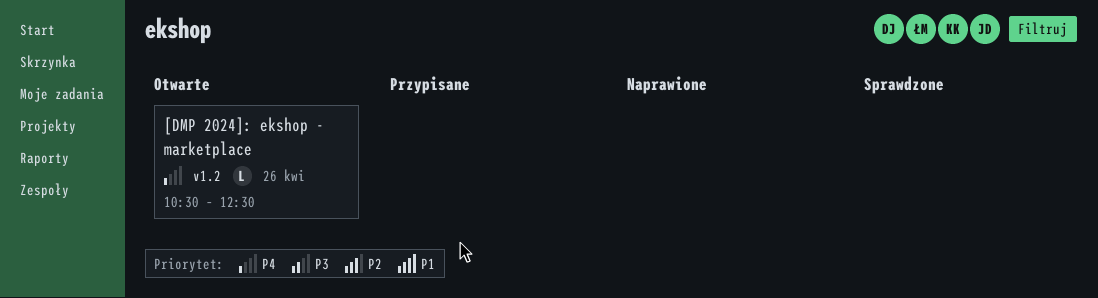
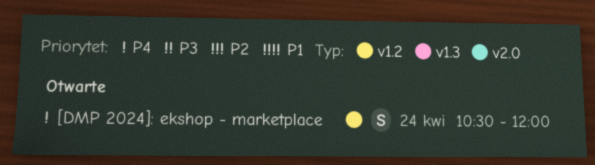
[DMP 2024]: ekshop - marketplace, estimate: L -> S
[DMP 2024]: ekshop - marketplace, day: Apr 26 -> Apr 24
[DMP 2024]: ekshop - marketplace, ends: 12:30 -> 12:00

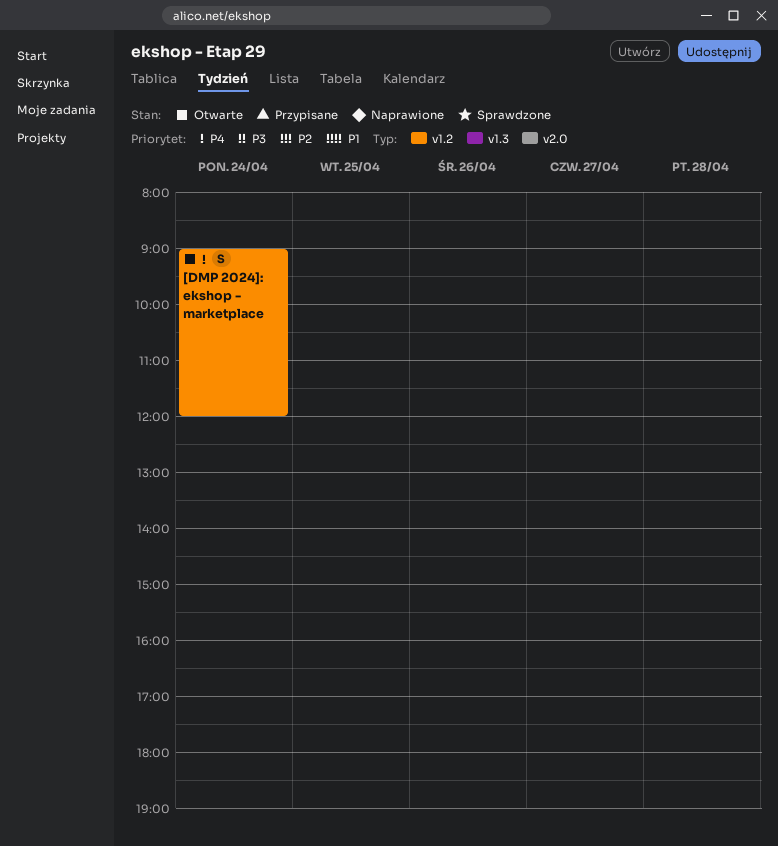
[DMP 2024]: ekshop - marketplace, begins: 10:30 -> 09:00

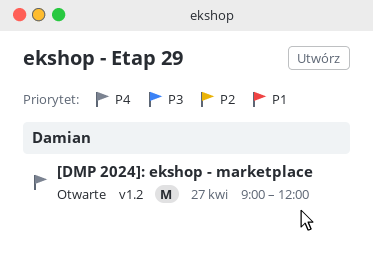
[DMP 2024]: ekshop - marketplace, estimate: S -> M
[DMP 2024]: ekshop - marketplace, day: Apr 24 -> Apr 27

